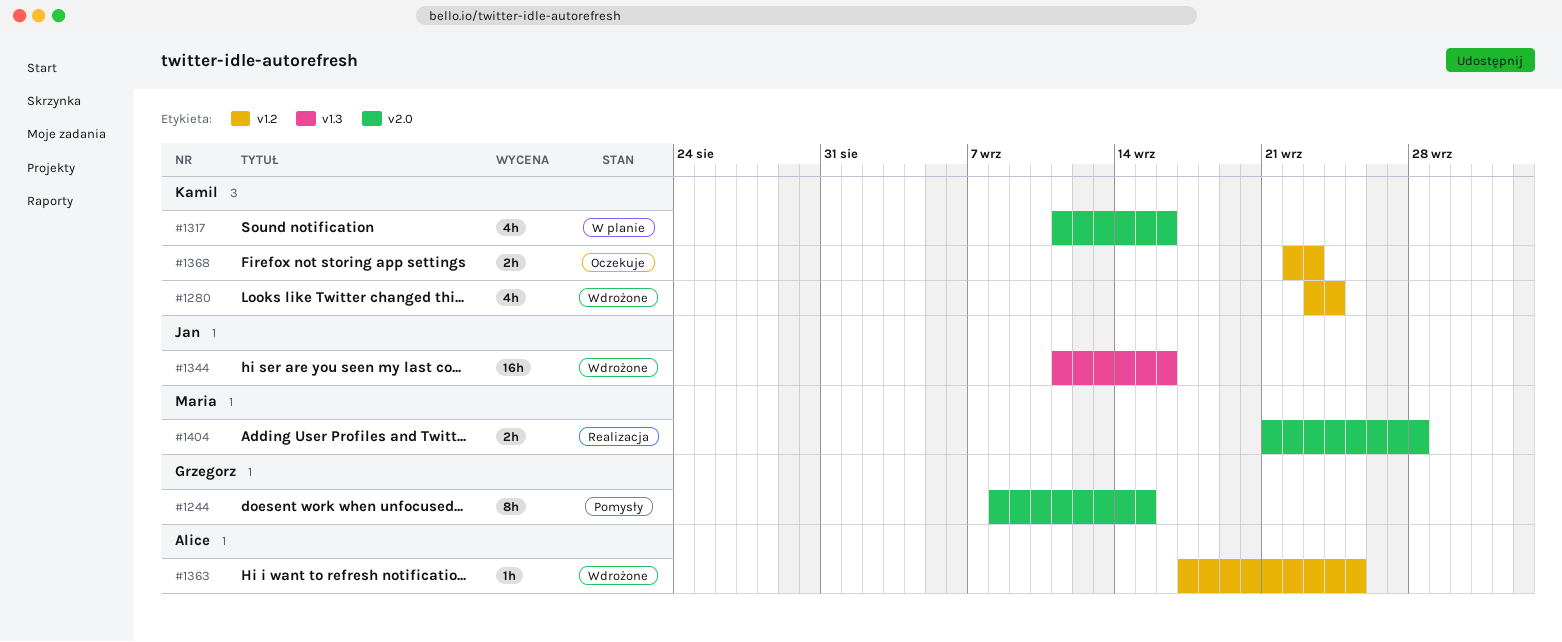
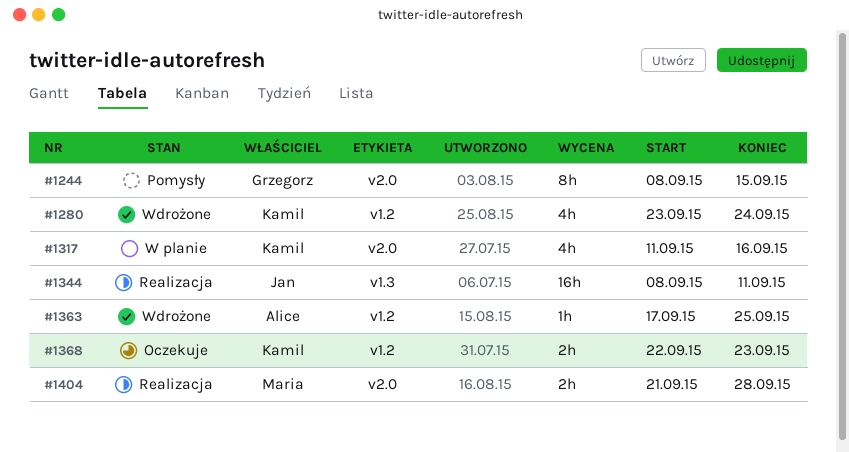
#1344, status: Wdrożone -> Realizacja
#1344, start: Sep 11 -> Sep 8
#1344, due: Sep 16 -> Sep 11

